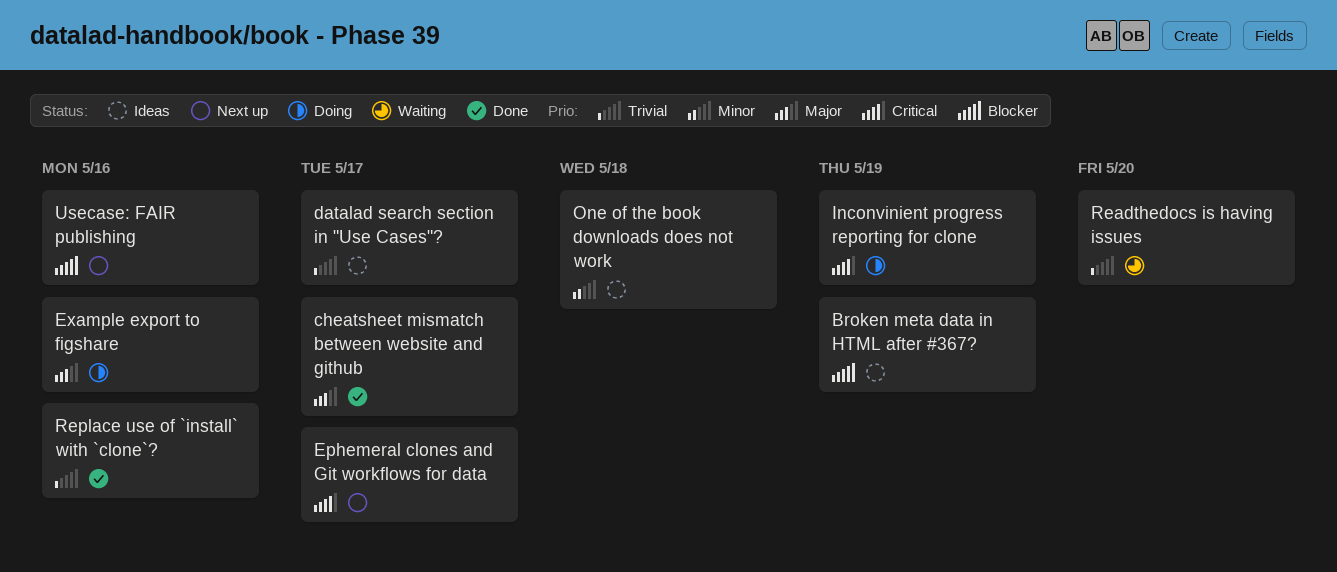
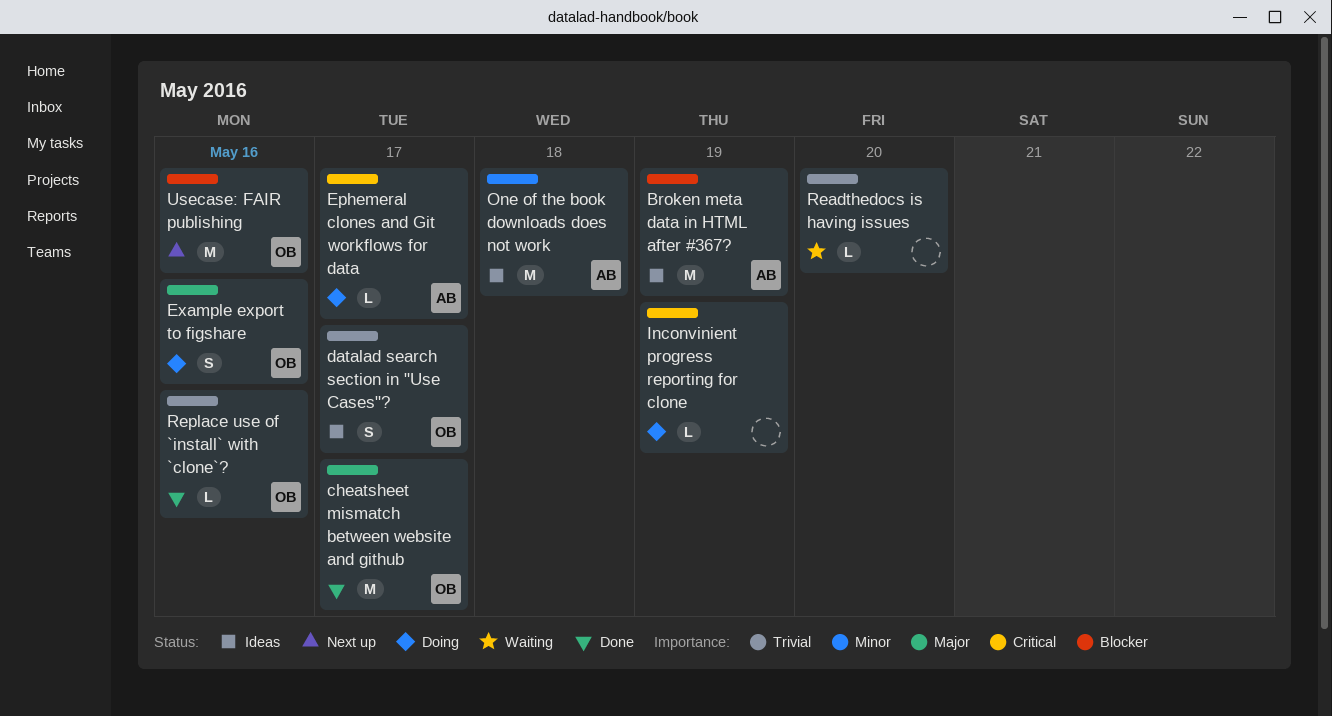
Ephemeral clones and Git workflows for data, status: Next up -> Doing

